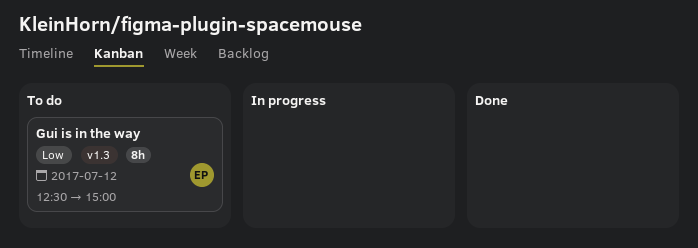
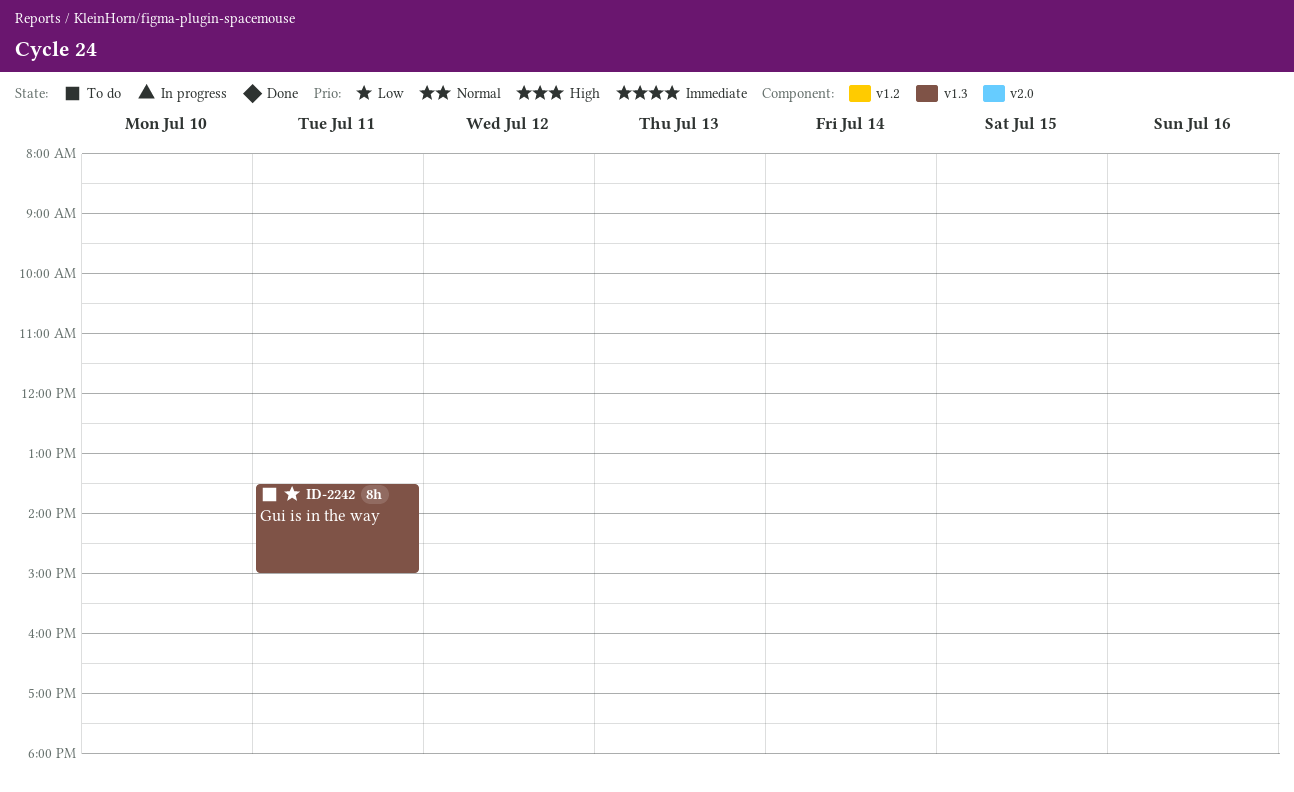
Gui is in the way, day: Jul 12 -> Jul 11
Gui is in the way, begins: 12:30 -> 13:30

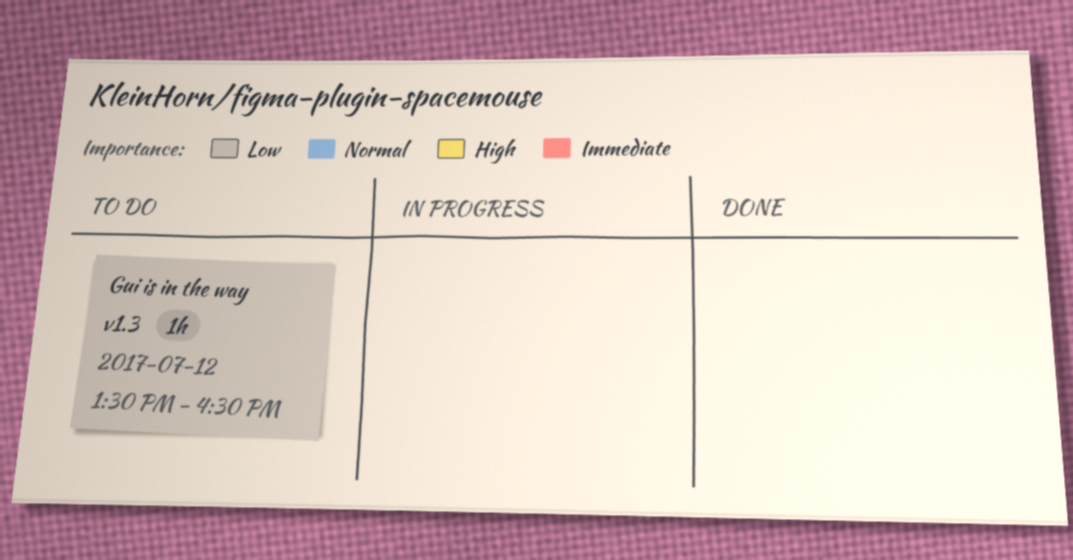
Gui is in the way, estimate: 8h -> 1h
Gui is in the way, day: Jul 11 -> Jul 12
Gui is in the way, ends: 15:00 -> 16:30

